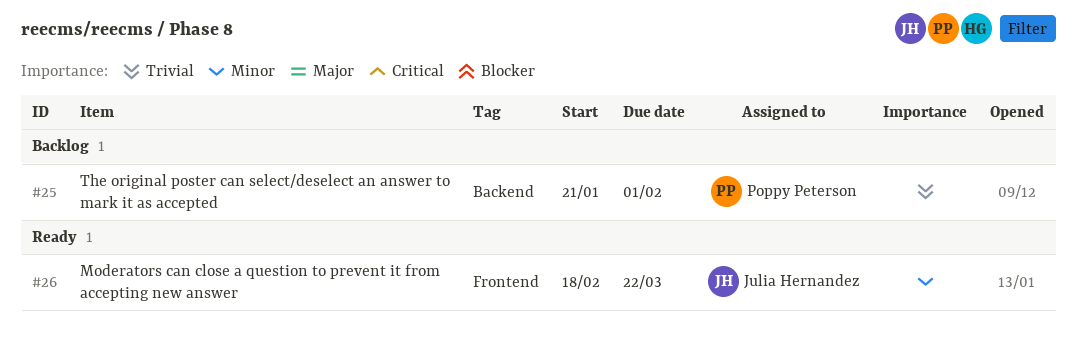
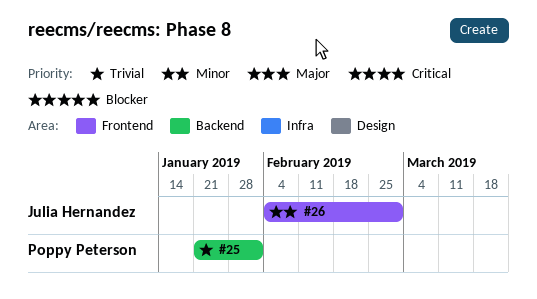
#26, start: Feb 18 -> Feb 4
#26, due: Mar 22 -> Mar 1

